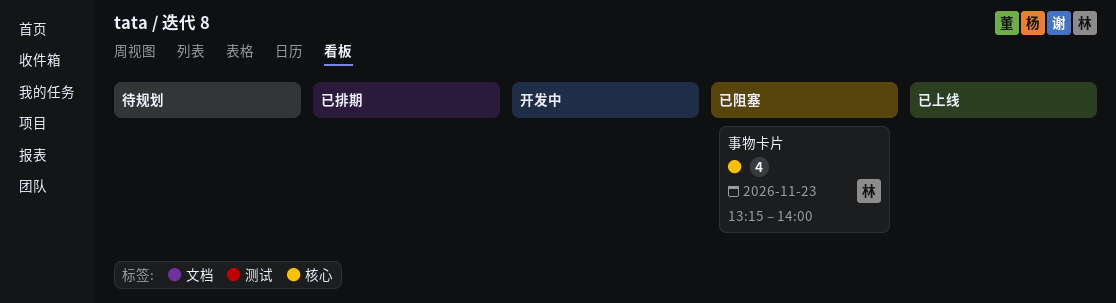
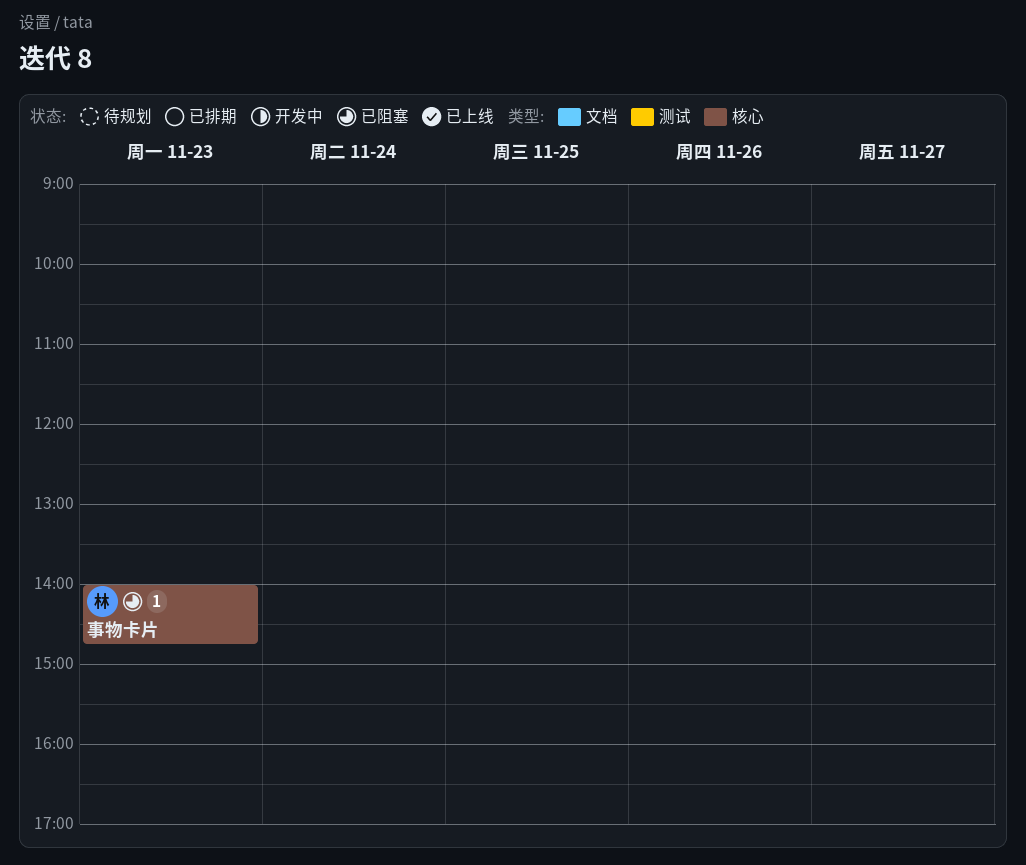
事物卡片, estimate: 4 -> 1
事物卡片, begins: 13:15 -> 14:00
事物卡片, ends: 14:00 -> 14:45

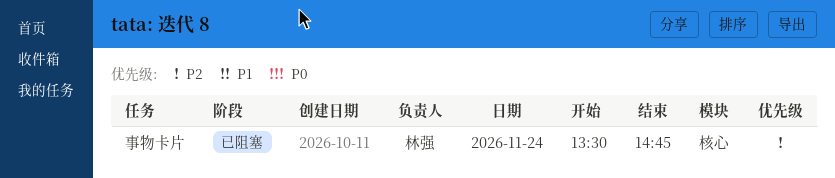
事物卡片, day: Nov 23 -> Nov 24
事物卡片, begins: 14:00 -> 13:30

